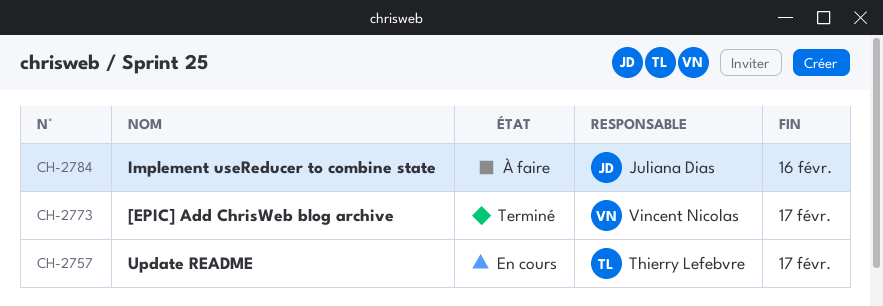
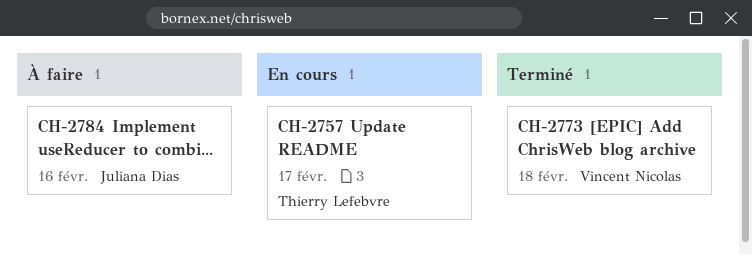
CH-2773, due: Feb 17 -> Feb 18

